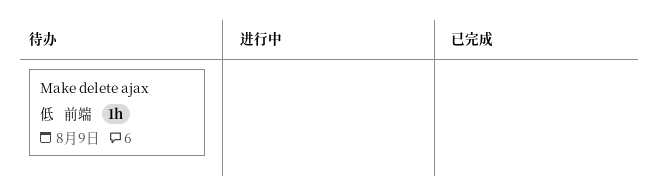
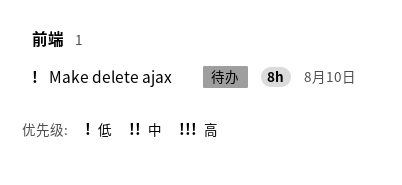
Make delete ajax, estimate: 1h -> 8h
Make delete ajax, due: Aug 9 -> Aug 10

